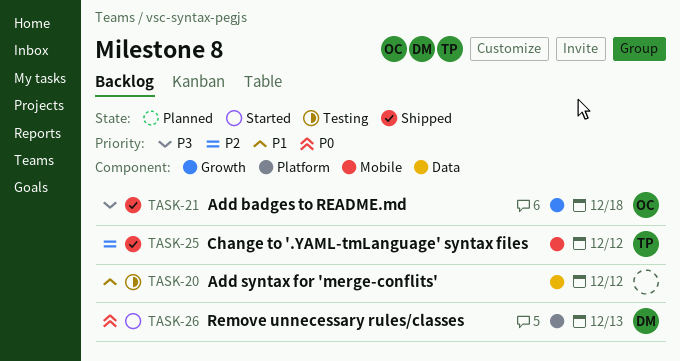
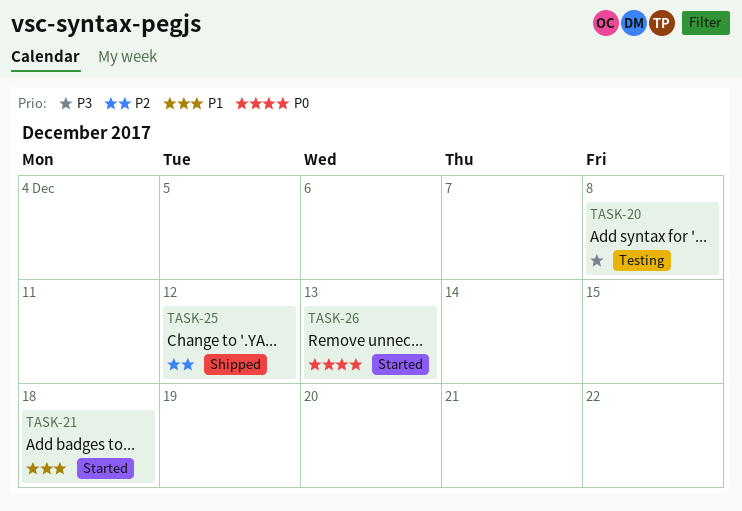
TASK-20, priority: P1 -> P3
TASK-20, due: Dec 12 -> Dec 8
TASK-21, status: Shipped -> Started
TASK-21, priority: P3 -> P1

